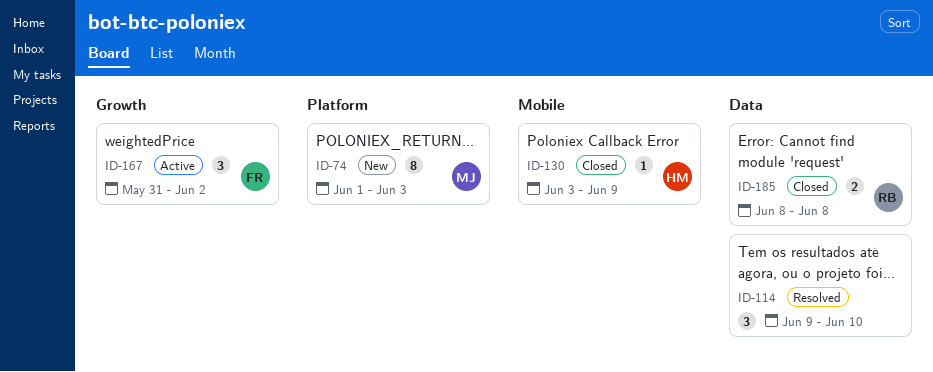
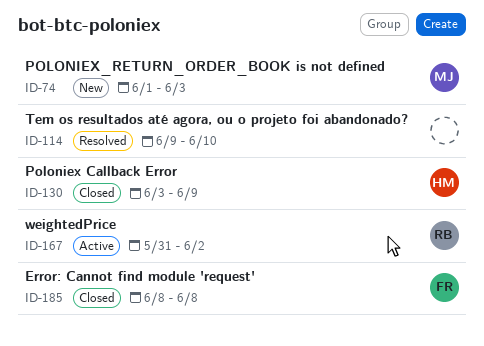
ID-167, owner: FR -> RB
ID-185, owner: RB -> FR

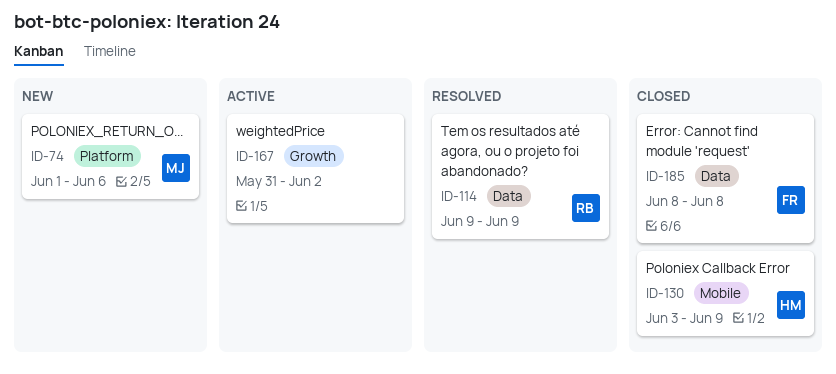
ID-74, due: Jun 3 -> Jun 6
ID-114, owner: none -> RB
ID-114, due: Jun 10 -> Jun 9
ID-167, owner: RB -> none

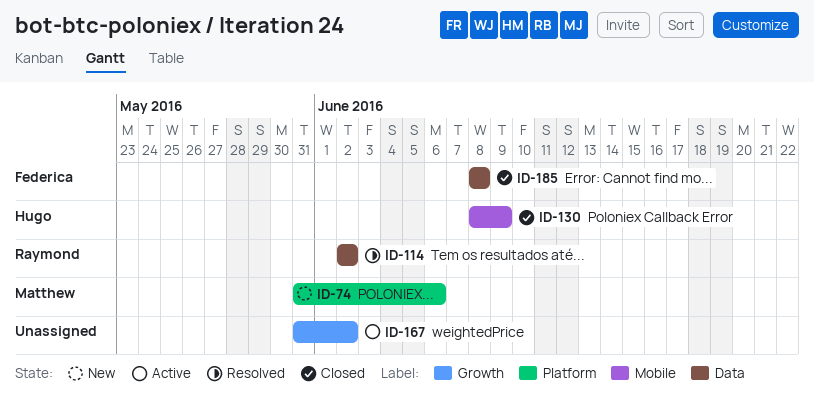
ID-74, start: Jun 1 -> May 31
ID-114, start: Jun 9 -> Jun 2
ID-114, due: Jun 9 -> Jun 2
ID-130, start: Jun 3 -> Jun 8

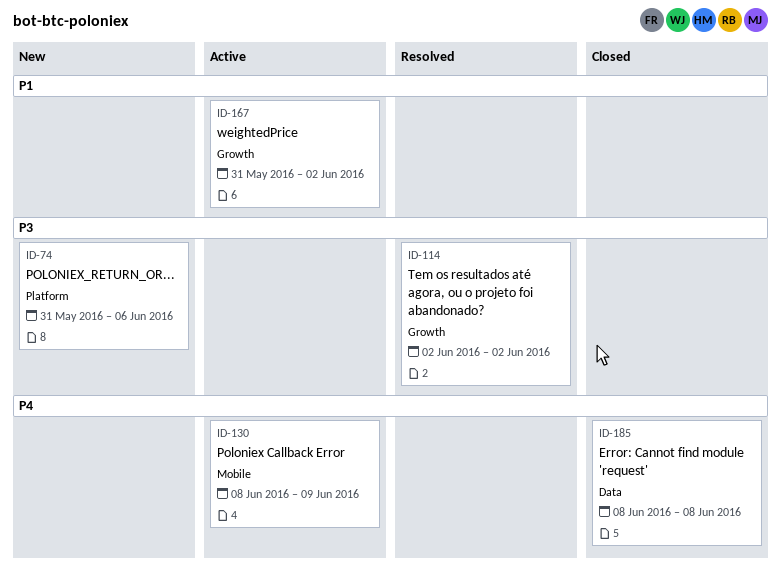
ID-114, label: Data -> Growth
ID-130, status: Closed -> Active

